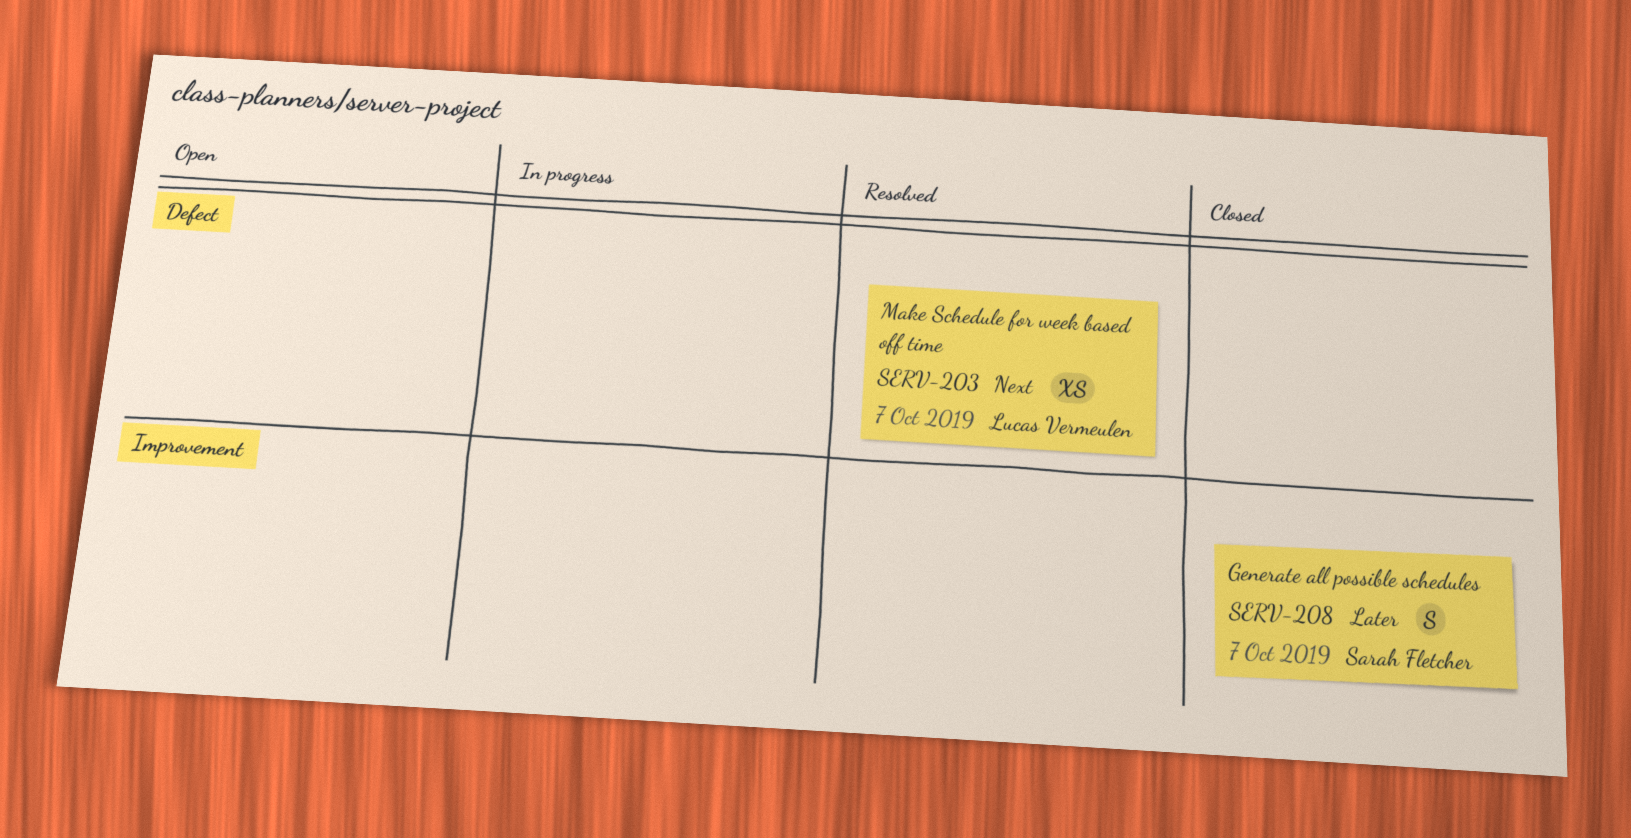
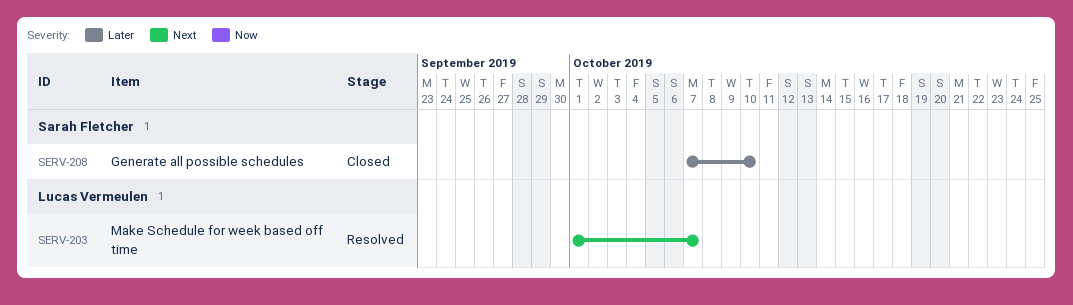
SERV-208, due: Oct 7 -> Oct 10

